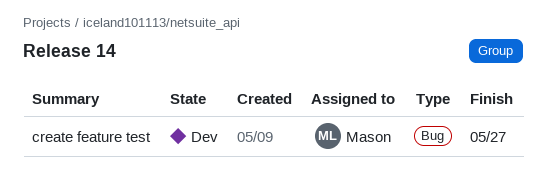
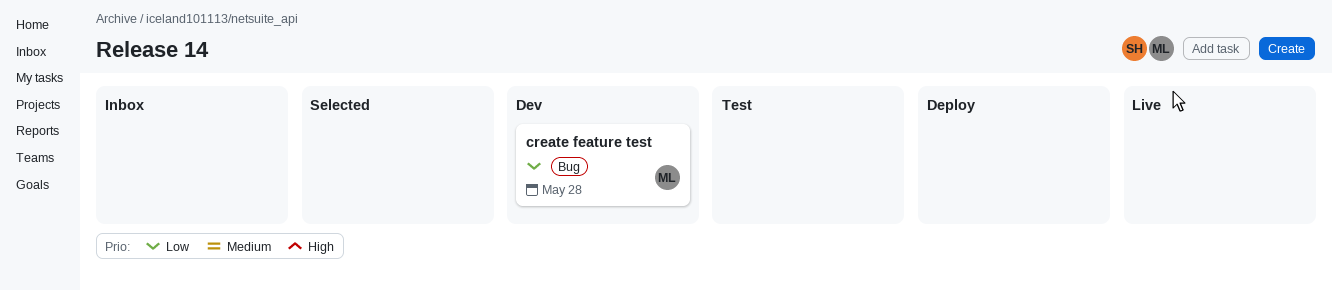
create feature test, due: May 27 -> May 28

